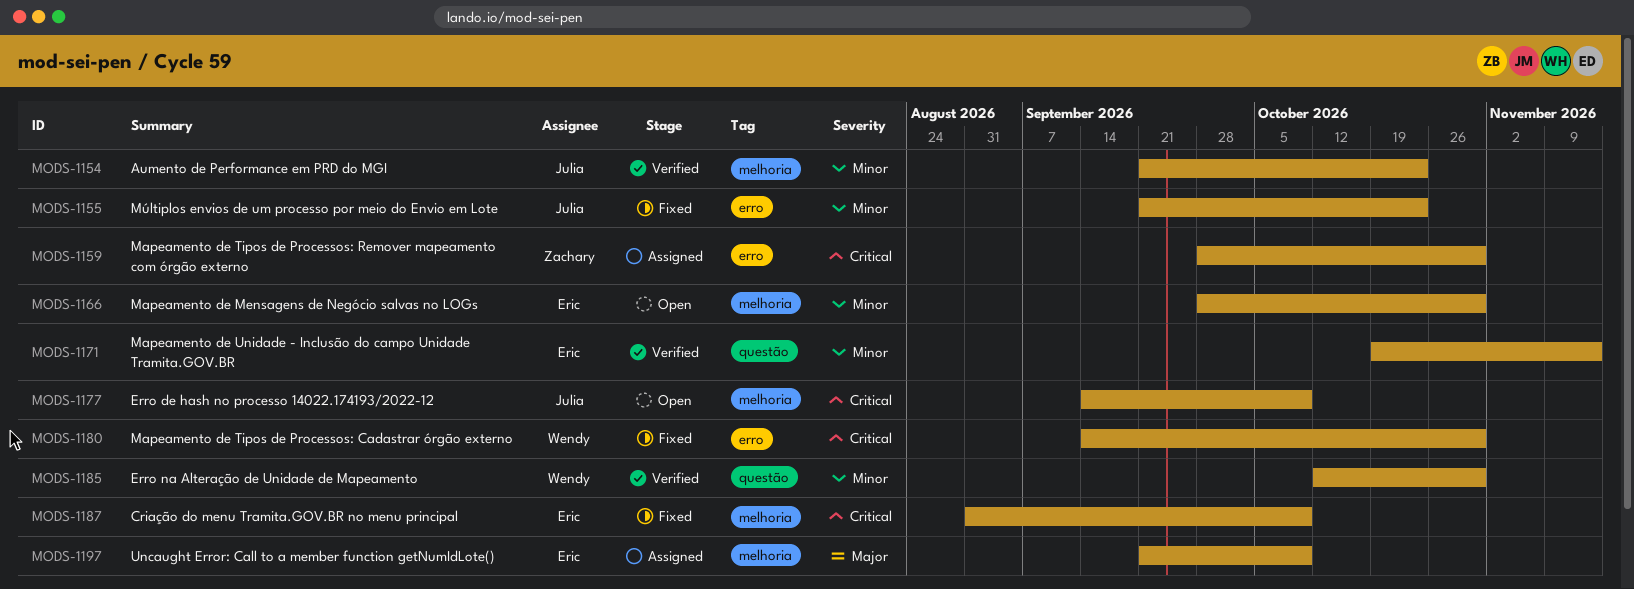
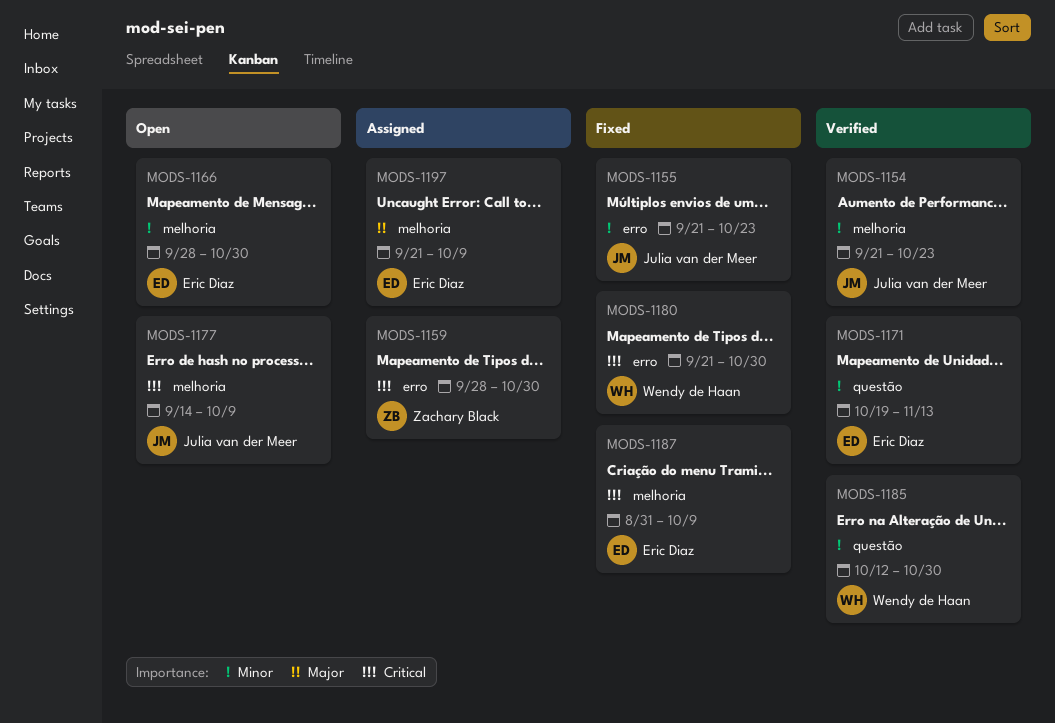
MODS-1180, start: Sep 14 -> Sep 21

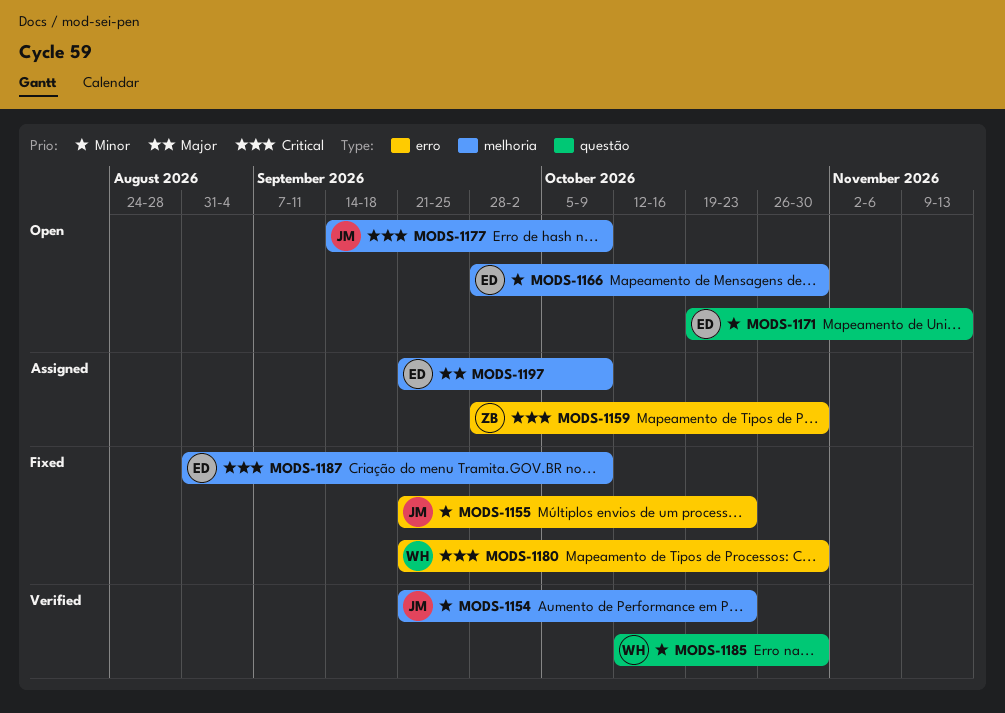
MODS-1171, status: Verified -> Open

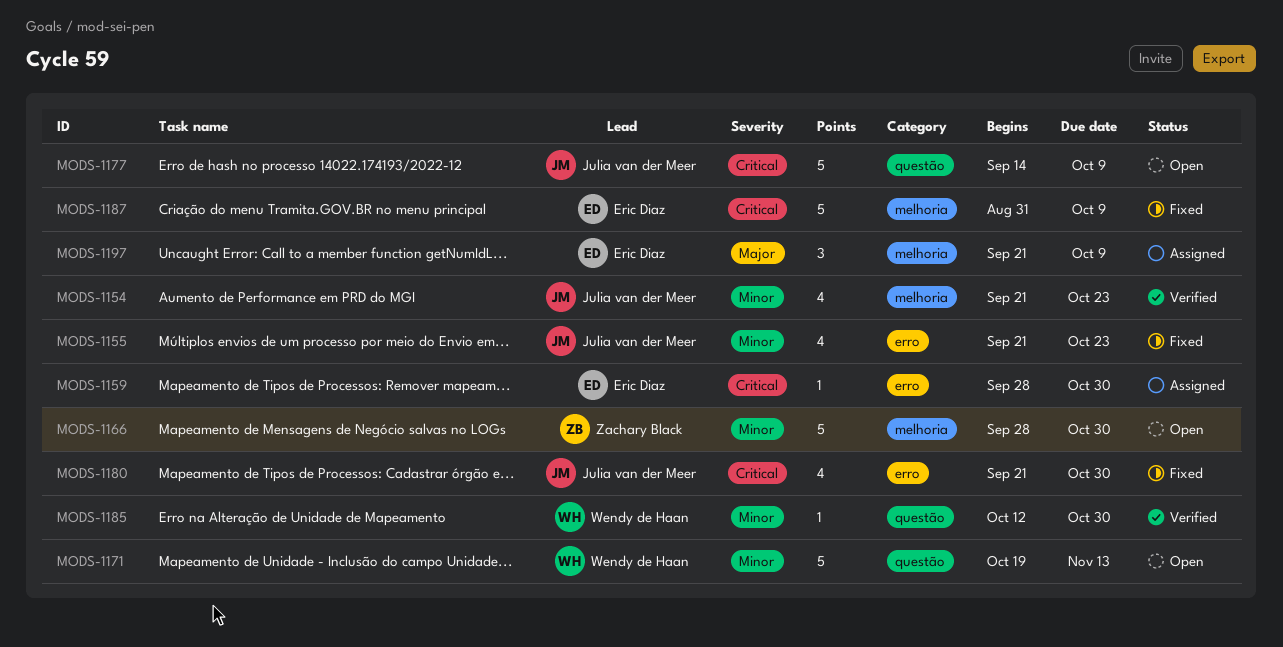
MODS-1159, owner: Zachary Black -> Eric Diaz
MODS-1166, owner: Eric Diaz -> Zachary Black
MODS-1171, owner: Eric Diaz -> Wendy de Haan
MODS-1177, label: melhoria -> questão
MODS-1180, owner: Wendy de Haan -> Julia van der Meer

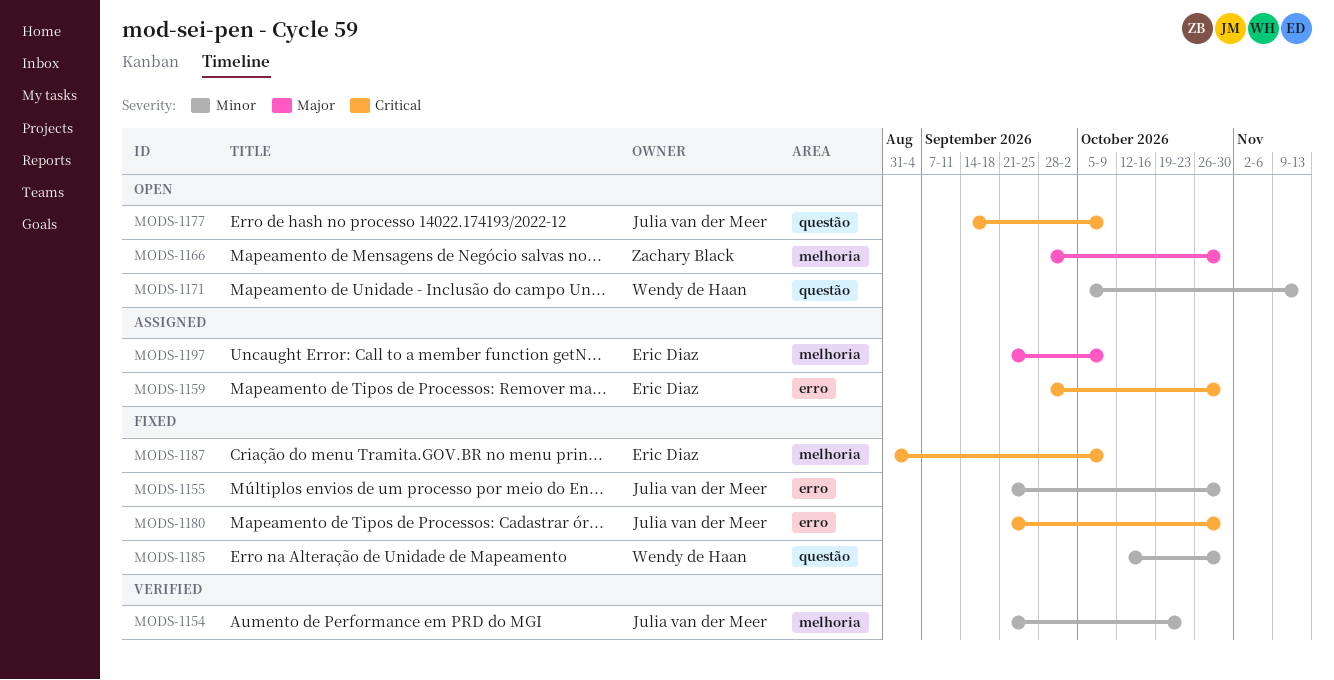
MODS-1155, due: Oct 23 -> Oct 30
MODS-1166, priority: Minor -> Major
MODS-1171, start: Oct 19 -> Oct 5
MODS-1185, status: Verified -> Fixed

